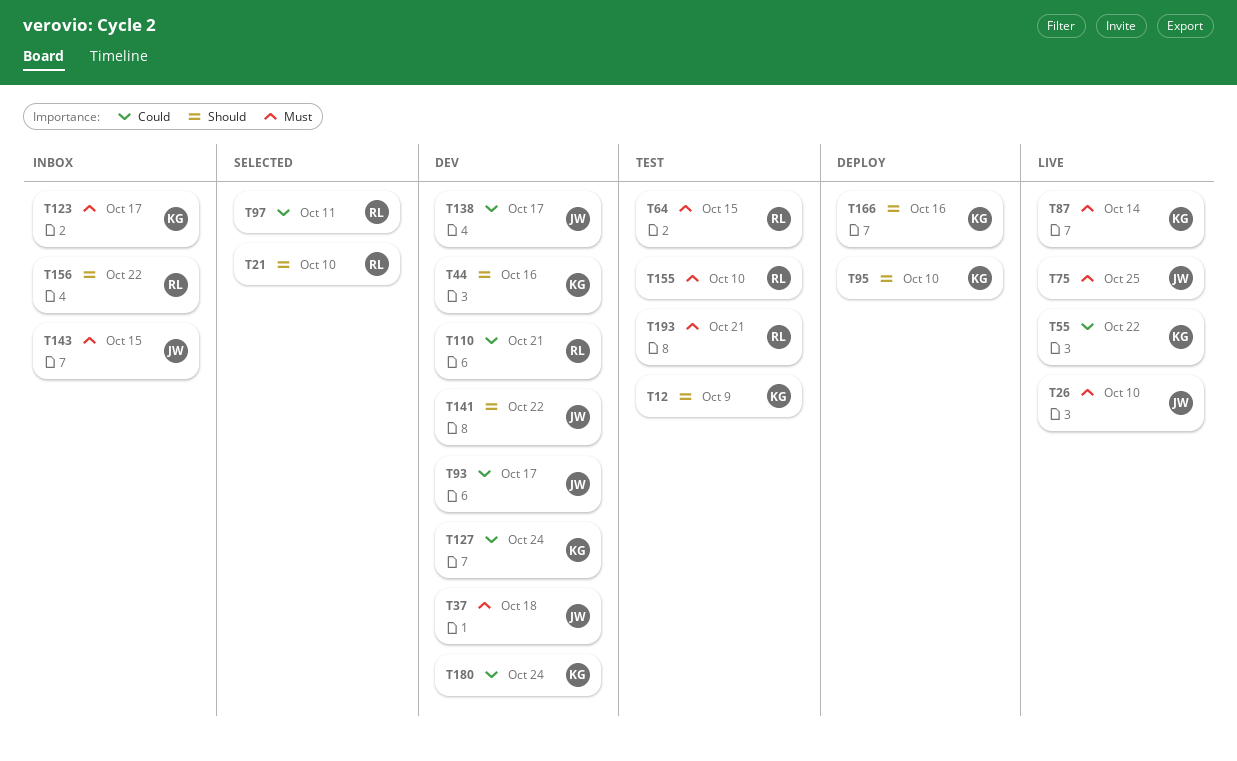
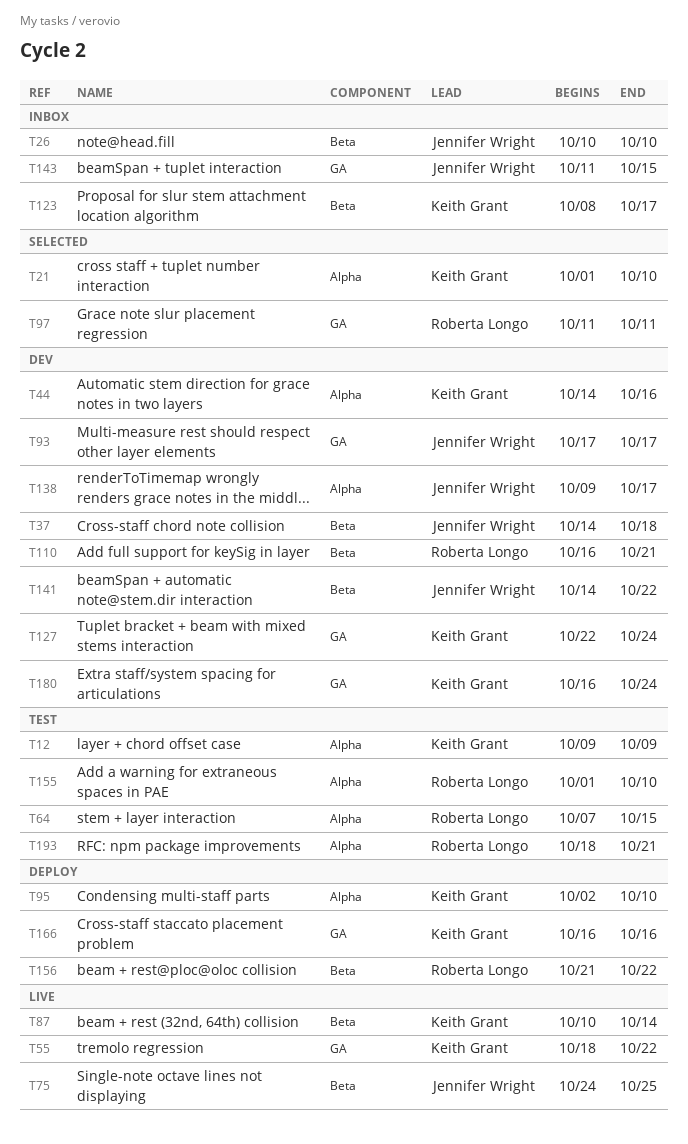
T21, owner: Roberta Longo -> Keith Grant
T26, status: Live -> Inbox
T156, status: Inbox -> Deploy

